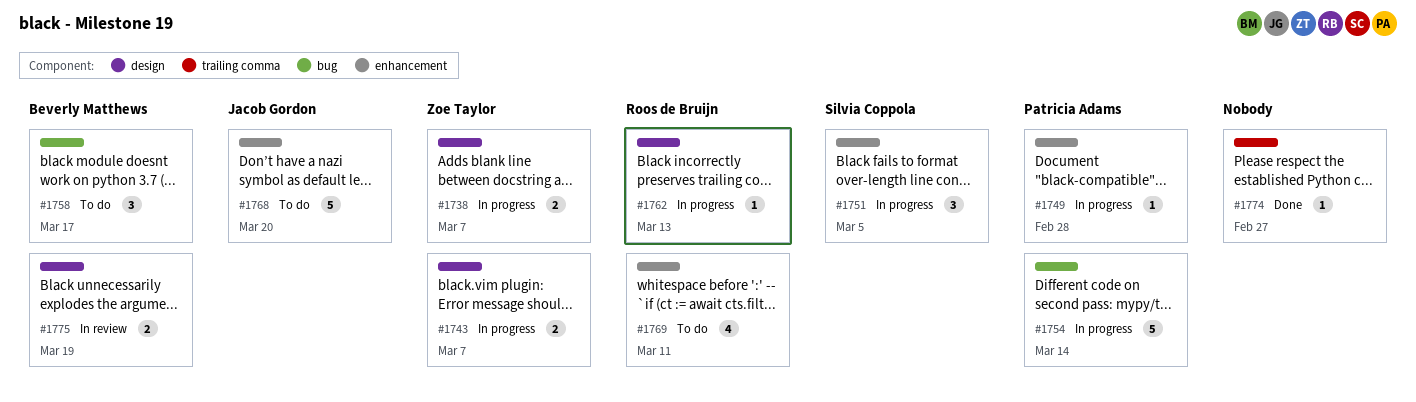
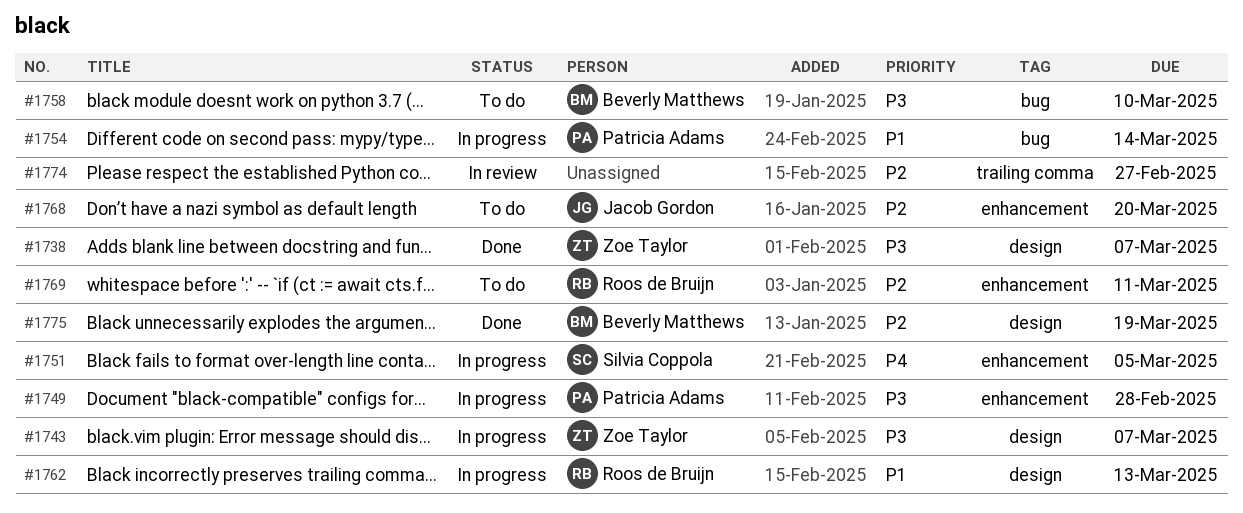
#1738, status: In progress -> Done
#1758, due: Mar 17 -> Mar 10
#1774, status: Done -> In review
#1775, status: In review -> Done

